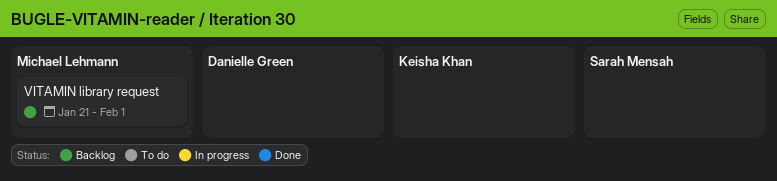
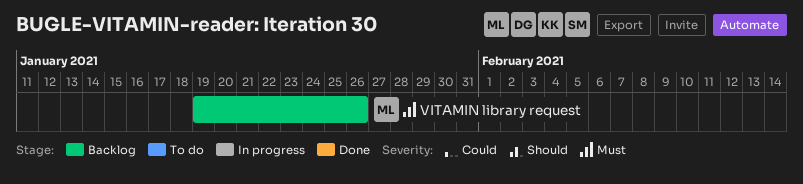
VITAMIN library request, start: Jan 21 -> Jan 19
VITAMIN library request, due: Feb 1 -> Jan 26

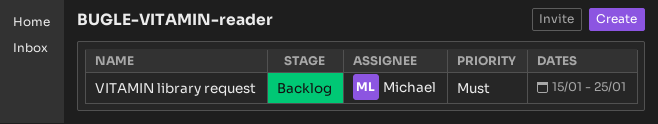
VITAMIN library request, start: Jan 19 -> Jan 15
VITAMIN library request, due: Jan 26 -> Jan 25

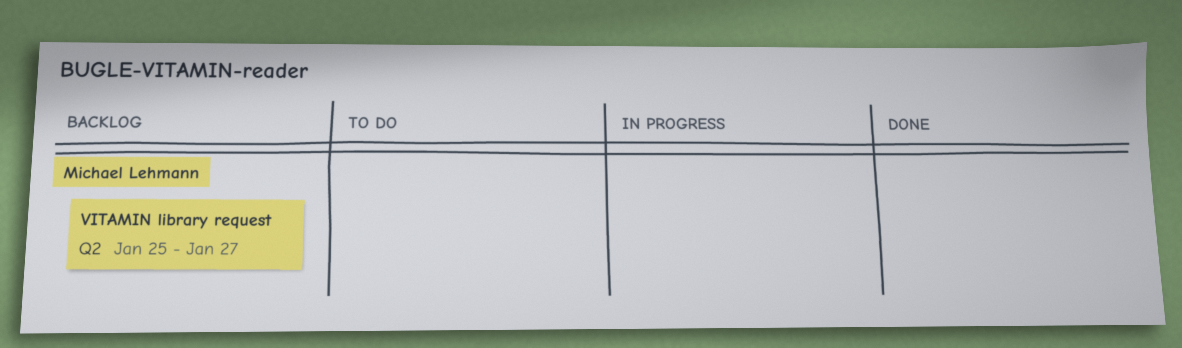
VITAMIN library request, start: Jan 15 -> Jan 25
VITAMIN library request, due: Jan 25 -> Jan 27

